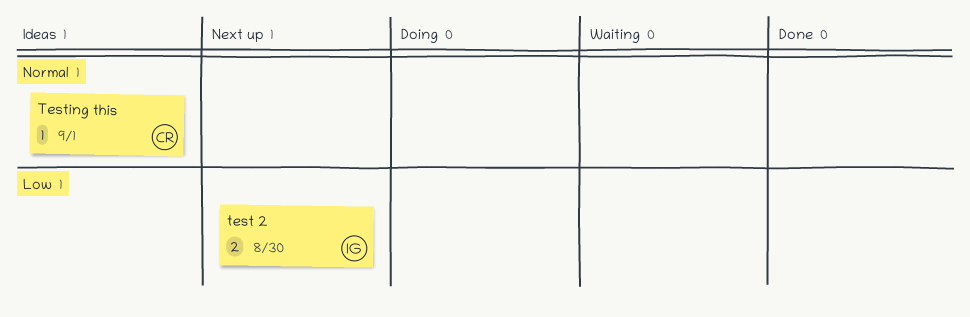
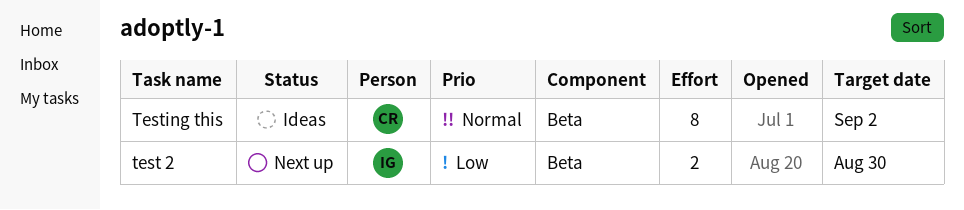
Testing this, estimate: 1 -> 8
Testing this, due: Sep 1 -> Sep 2

